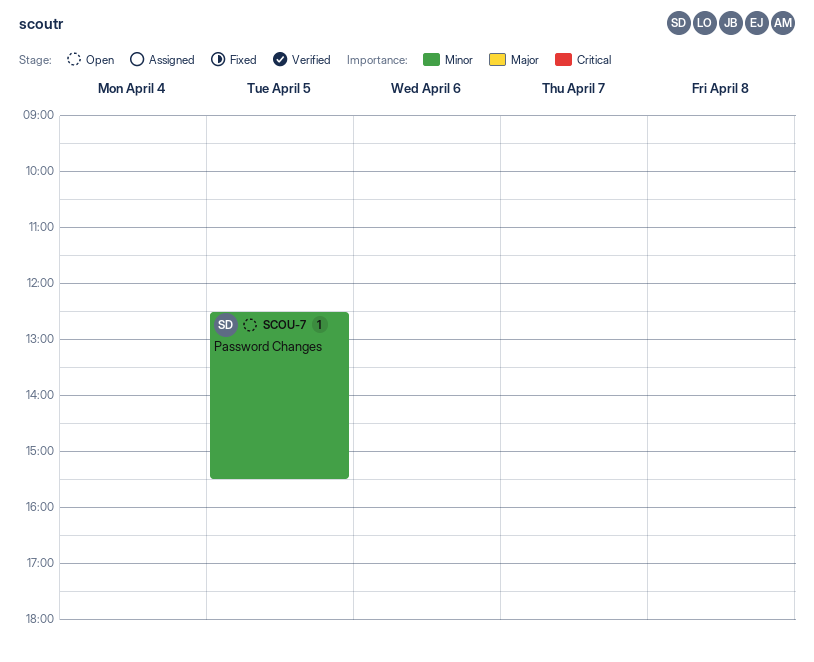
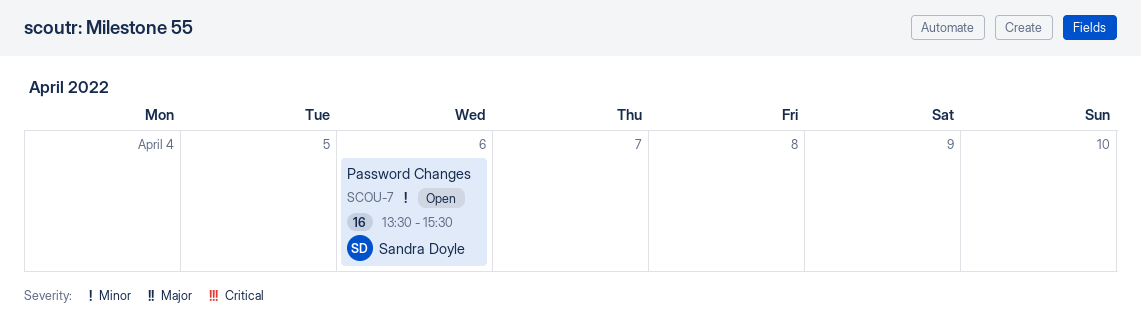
SCOU-7, estimate: 1 -> 16
SCOU-7, day: Apr 5 -> Apr 6
SCOU-7, begins: 12:30 -> 13:30

